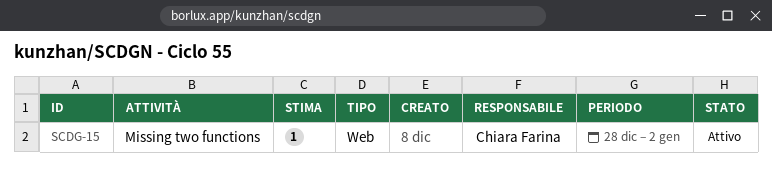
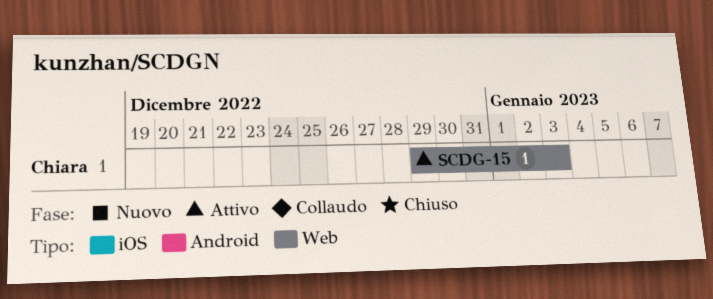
SCDG-15, start: Dec 28 -> Dec 29
SCDG-15, due: Jan 2 -> Jan 3

